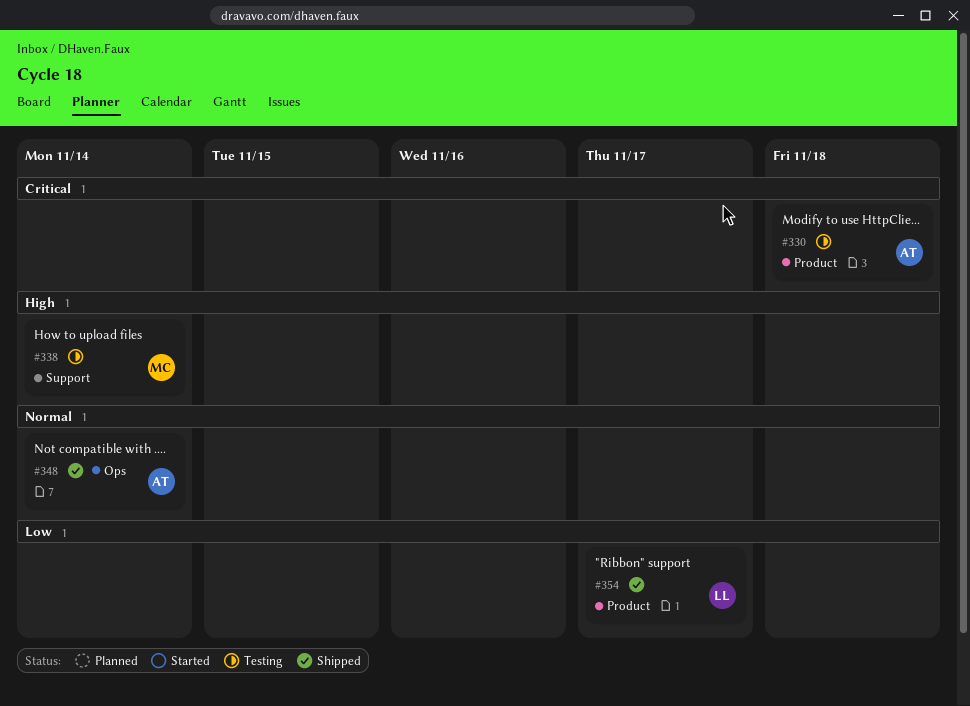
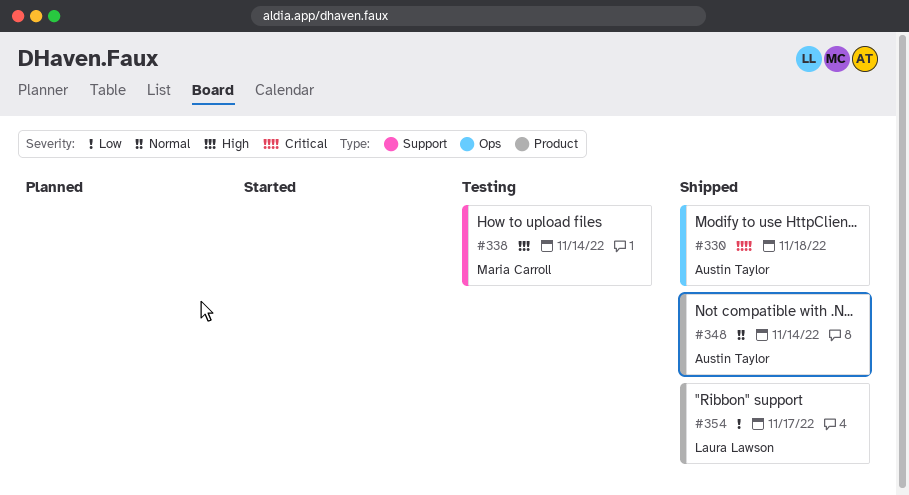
#330, status: Testing -> Shipped
#330, label: Product -> Ops
#348, label: Ops -> Product

